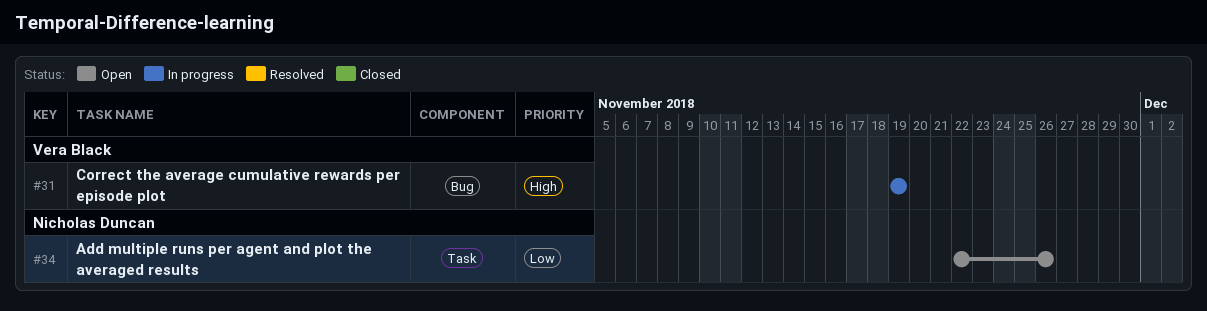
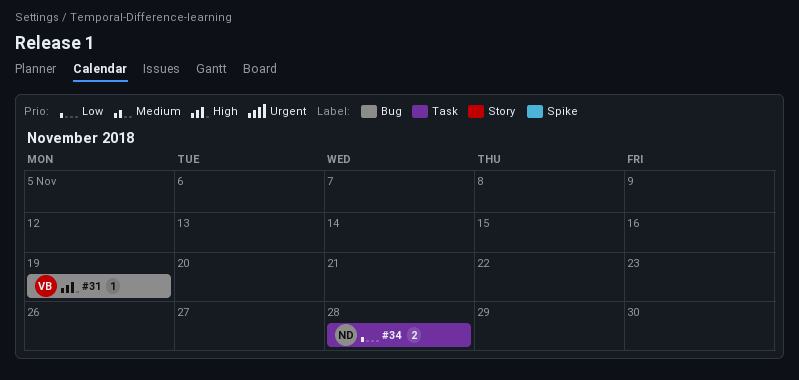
#34, start: Nov 22 -> Nov 28
#34, due: Nov 26 -> Nov 28

